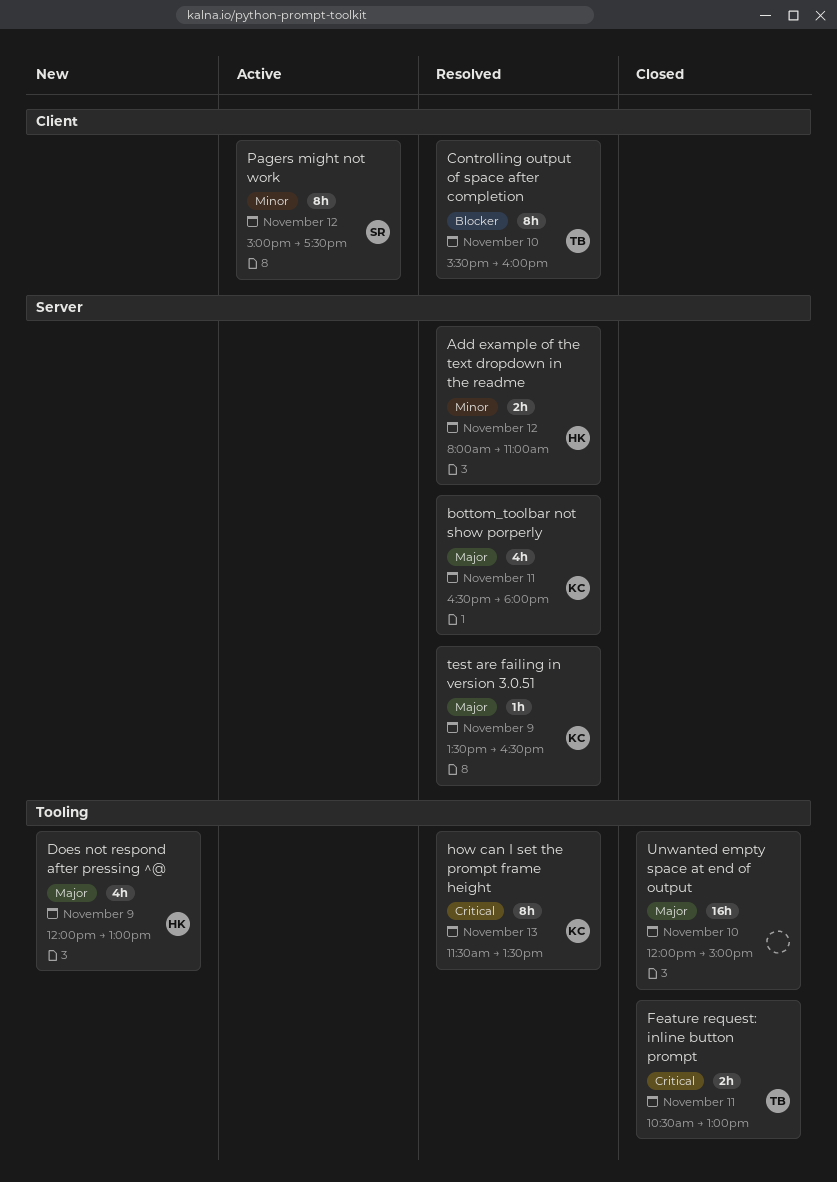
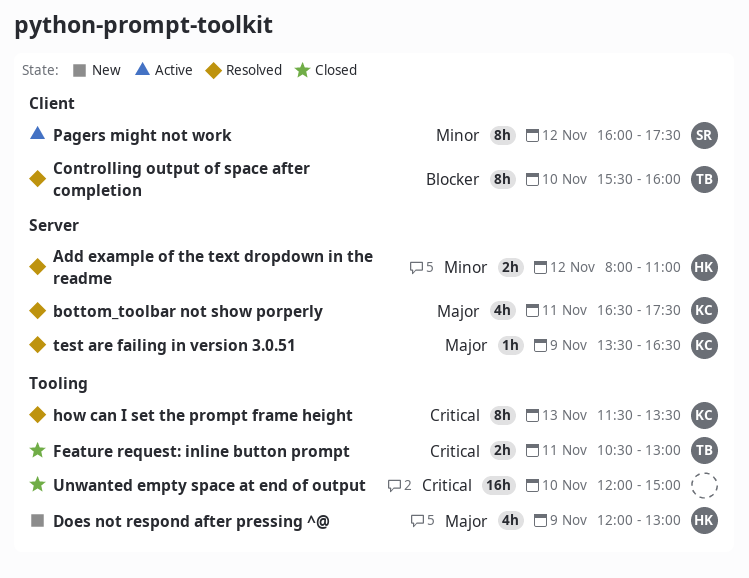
bottom_toolbar not show porperly, ends: 18:00 -> 17:30
Pagers might not work, begins: 15:00 -> 16:00
Unwanted empty space at end of output, priority: Major -> Critical

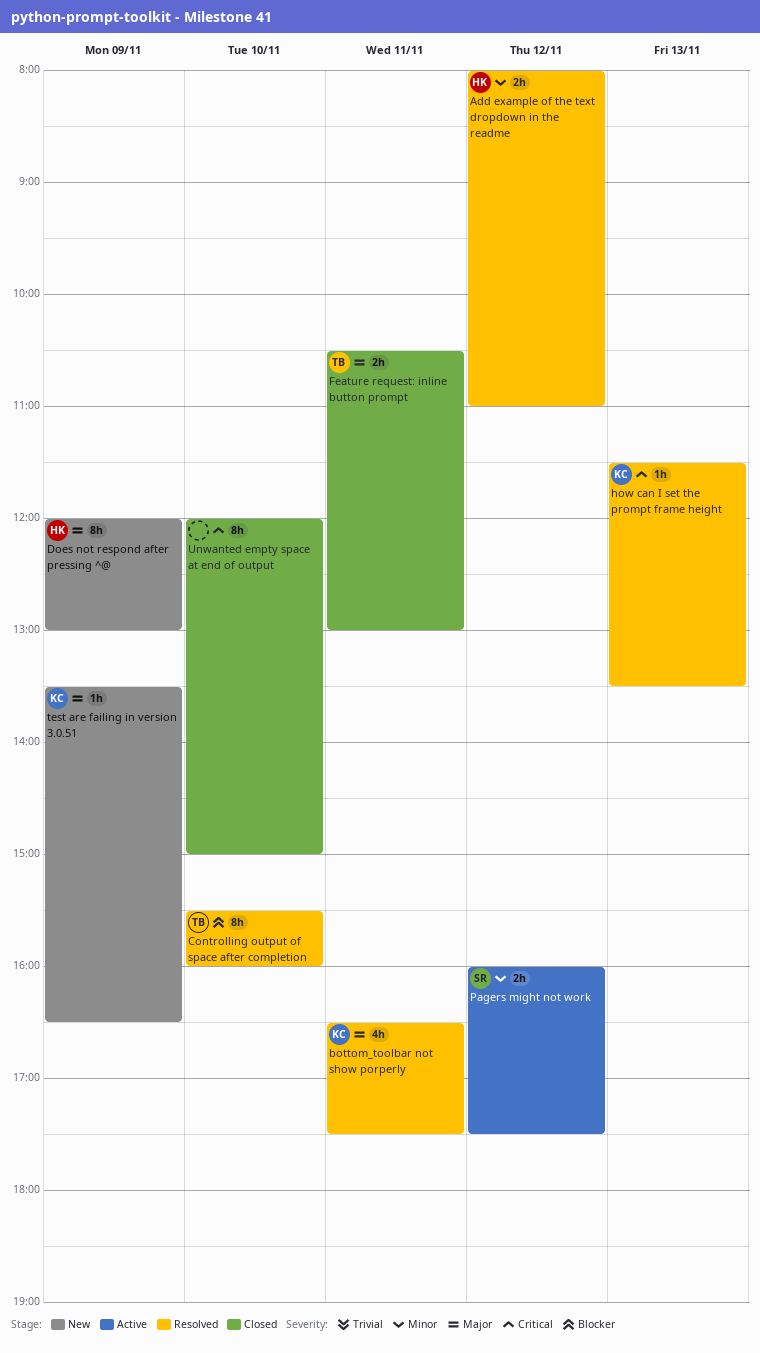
Does not respond after pressing ^@, estimate: 4h -> 8h
Feature request: inline button prompt, priority: Critical -> Major
how can I set the prompt frame height, estimate: 8h -> 1h
Pagers might not work, estimate: 8h -> 2h
test are failing in version 3.0.51, status: Resolved -> New
Unwanted empty space at end of output, estimate: 16h -> 8h

